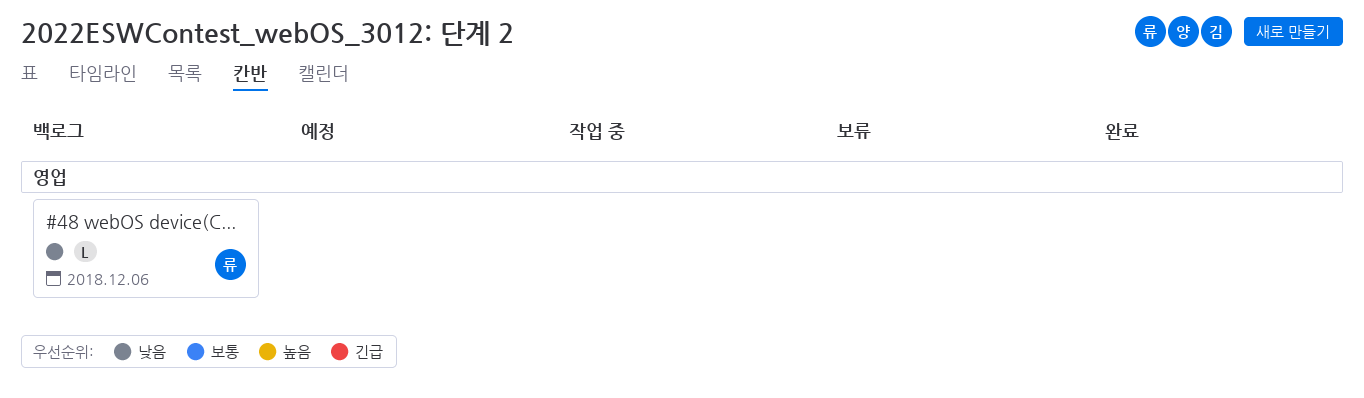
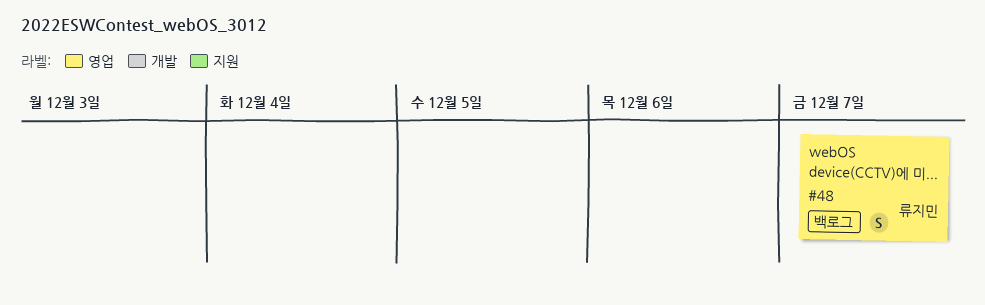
#48, estimate: L -> S
#48, due: Dec 6 -> Dec 7

